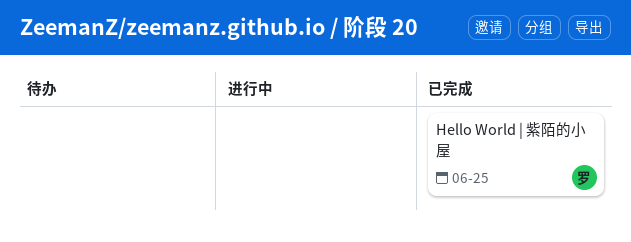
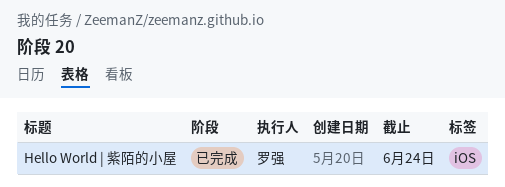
Hello World | 紫陌的小屋, due: Jun 25 -> Jun 24

